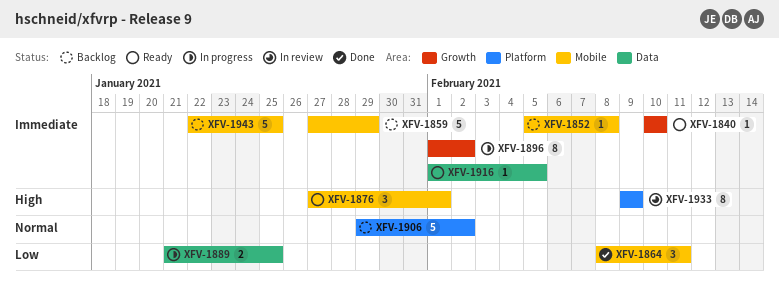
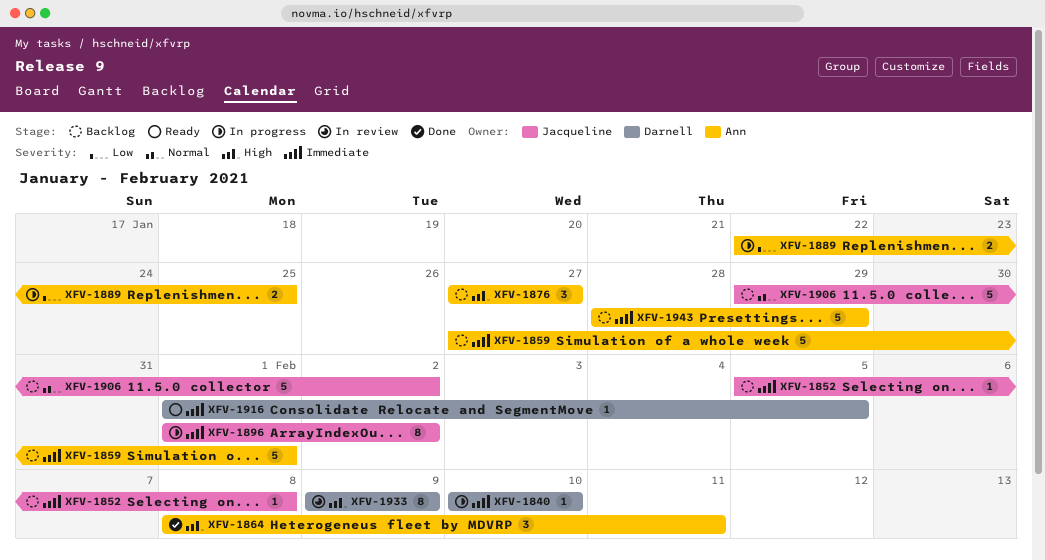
XFV-1840, status: Ready -> In progress
XFV-1859, due: Jan 29 -> Feb 1
XFV-1864, priority: Low -> High
XFV-1876, status: Ready -> Backlog
XFV-1876, due: Feb 1 -> Jan 27
XFV-1889, start: Jan 21 -> Jan 22
XFV-1943, start: Jan 22 -> Jan 28
XFV-1943, due: Jan 25 -> Jan 29

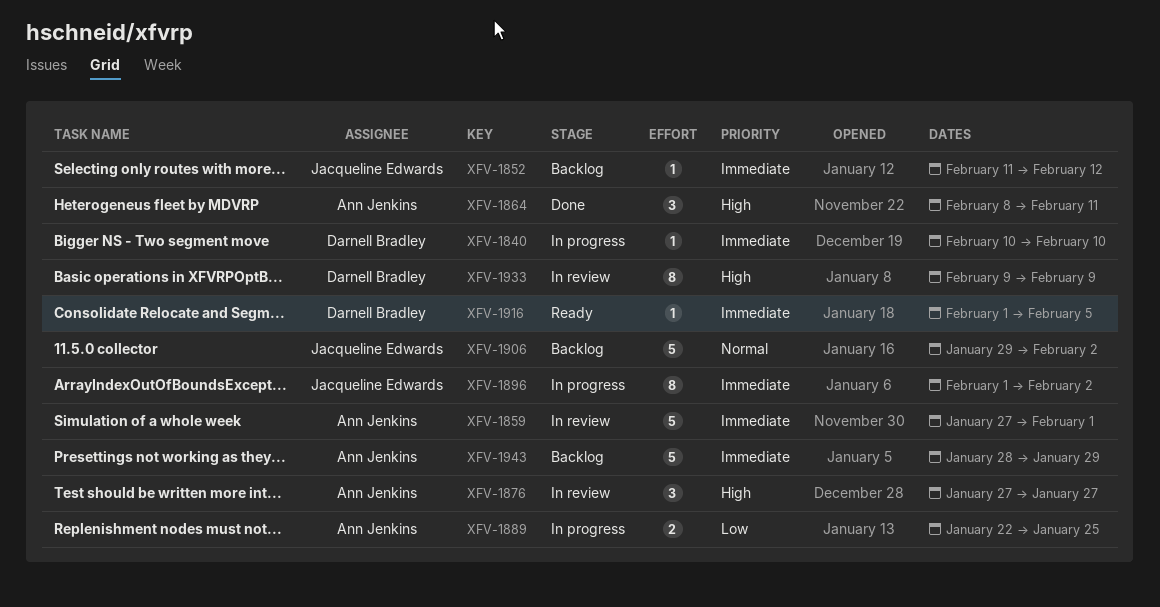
XFV-1852, start: Feb 5 -> Feb 11
XFV-1852, due: Feb 8 -> Feb 12
XFV-1859, status: Backlog -> In review
XFV-1876, status: Backlog -> In review

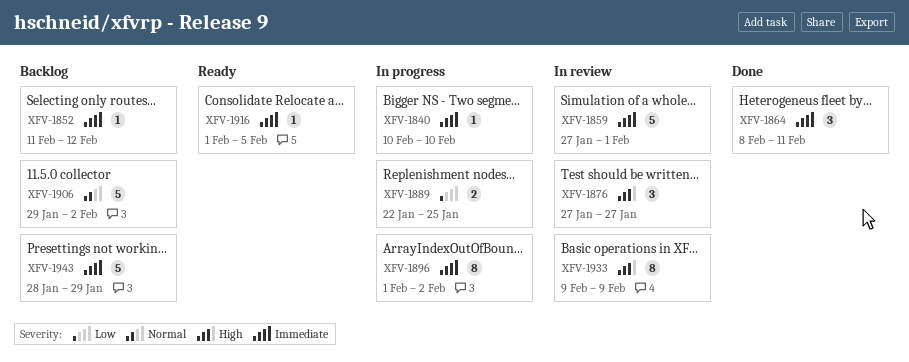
XFV-1864, priority: High -> Immediate

